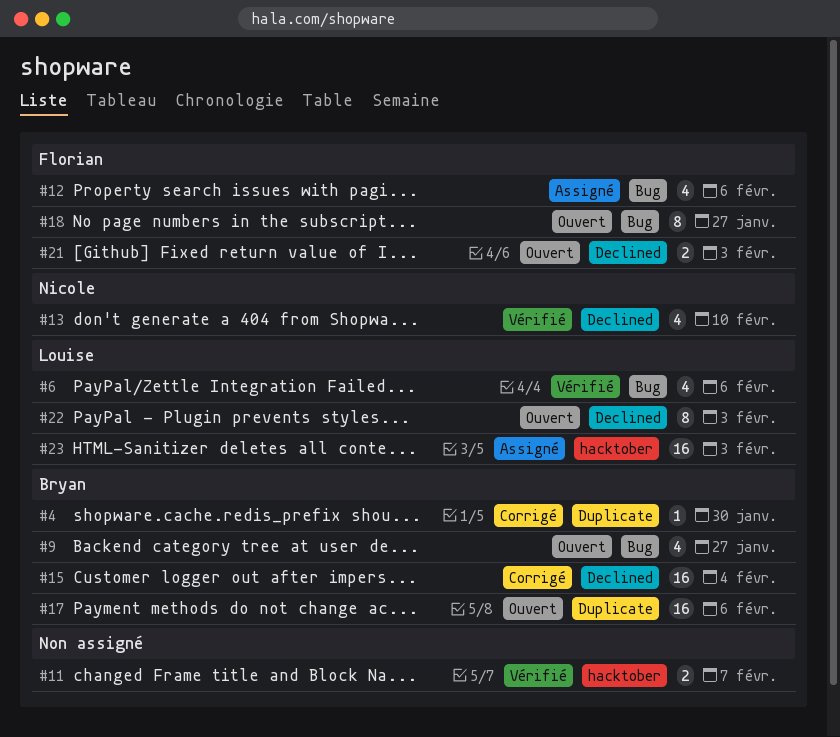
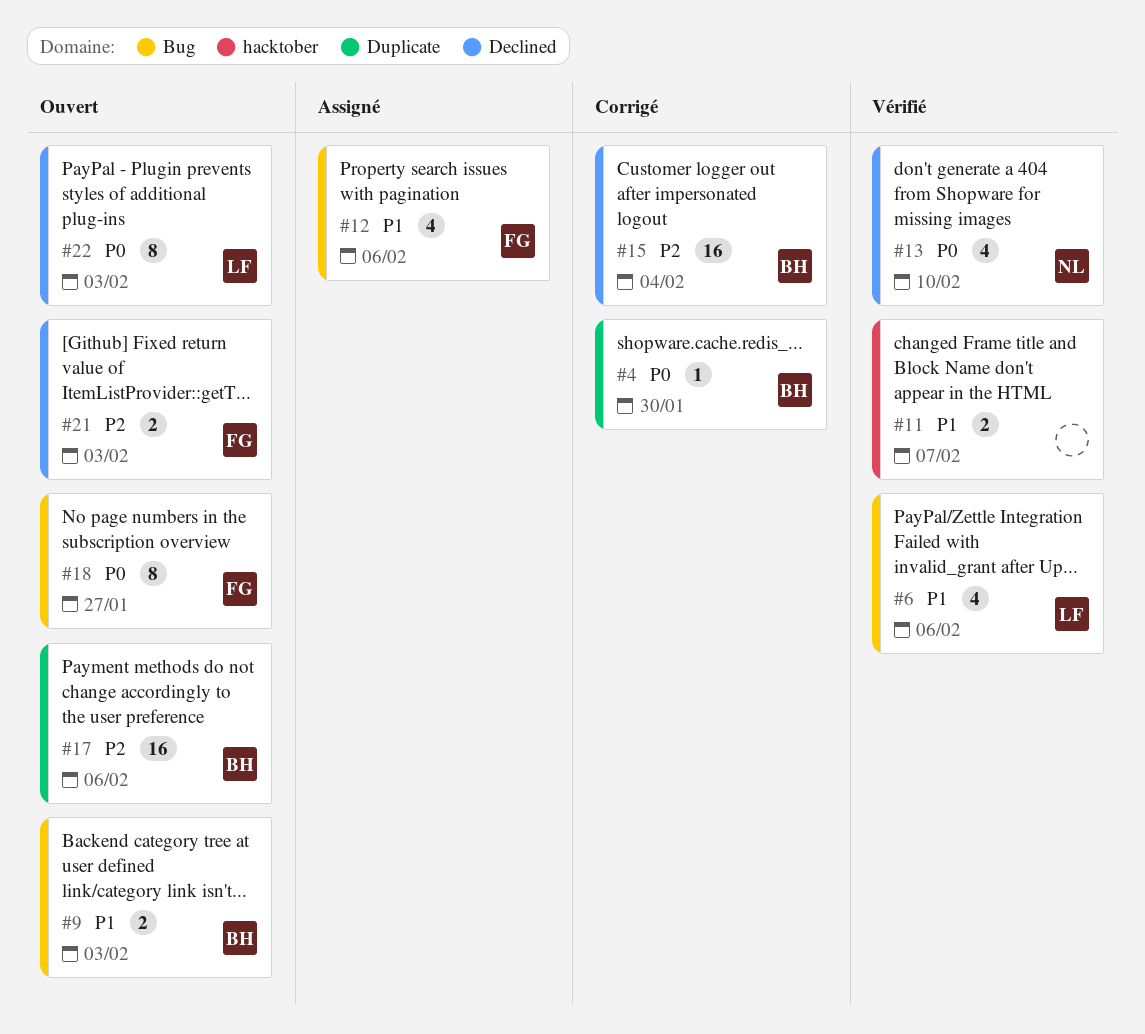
#9, estimate: 4 -> 2
#9, due: Jan 27 -> Feb 3
#23: present -> none

